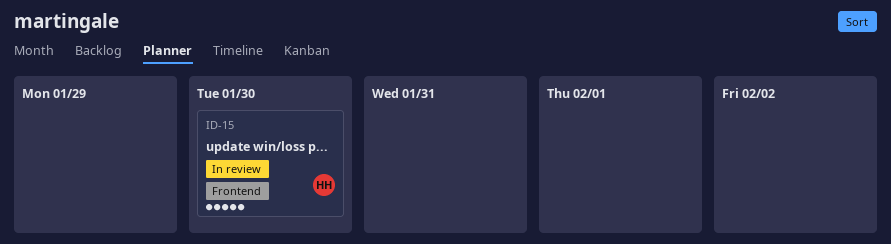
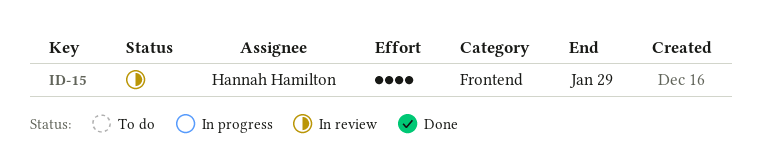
ID-15, estimate: 5 -> 4
ID-15, due: Jan 30 -> Jan 29

